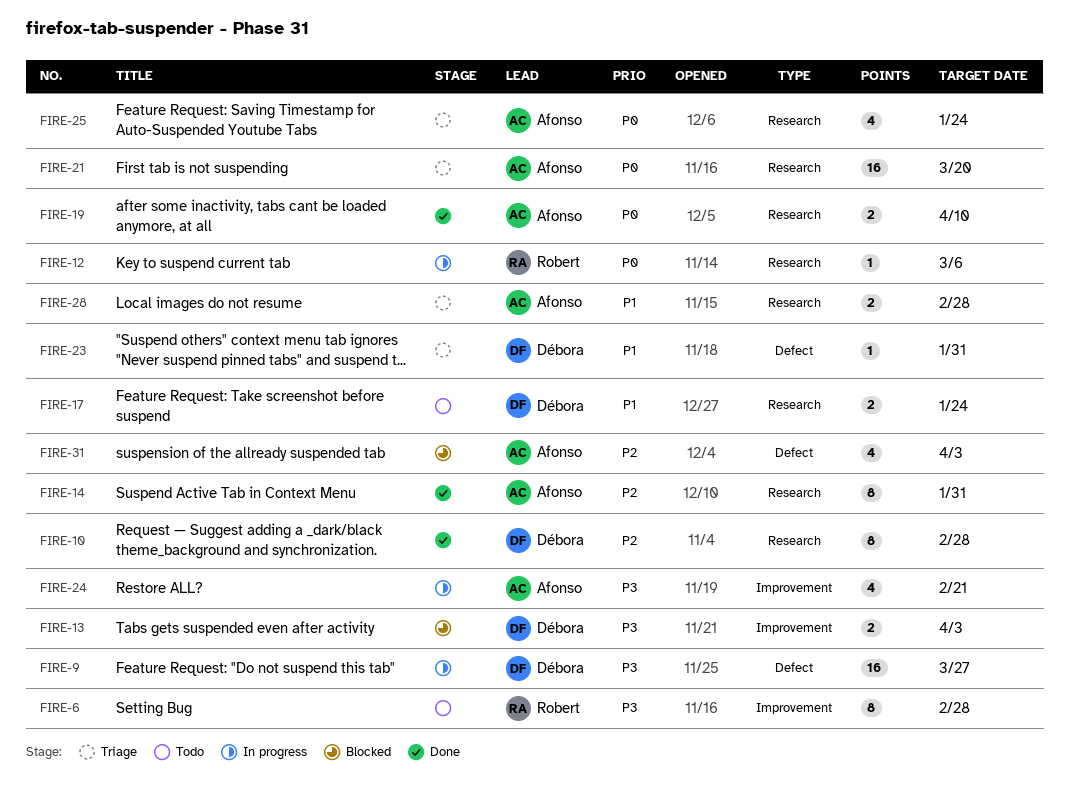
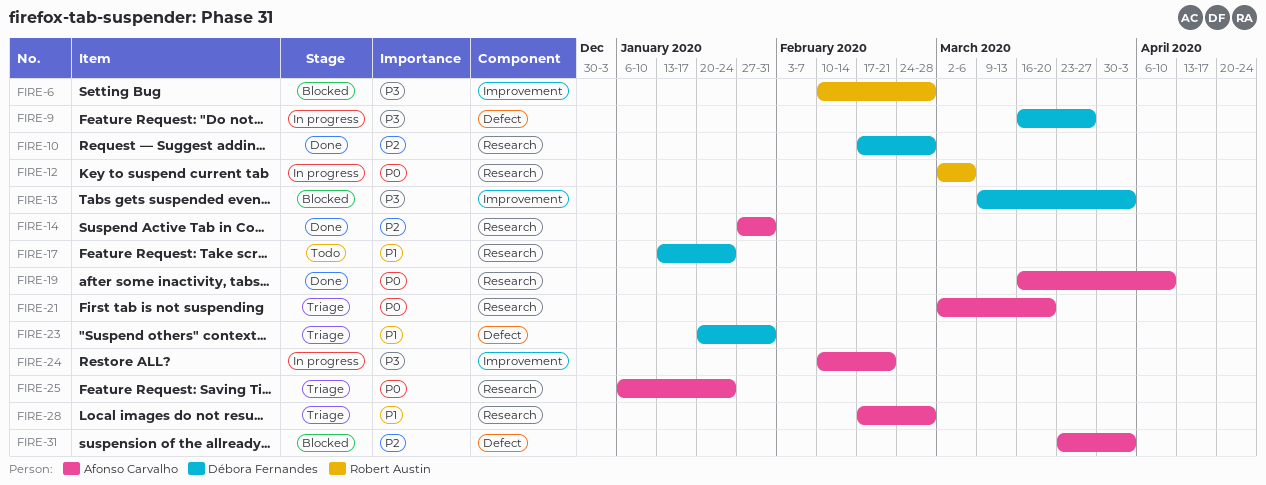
FIRE-6, status: Todo -> Blocked

